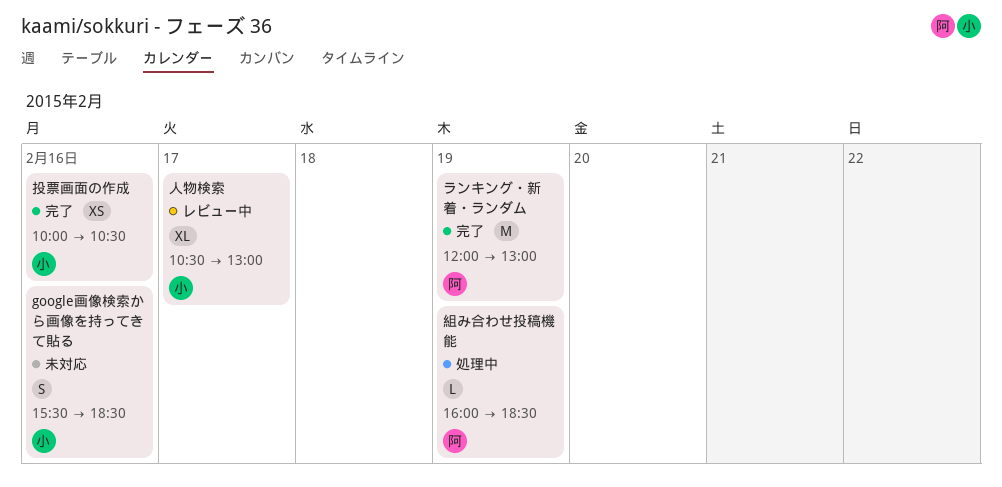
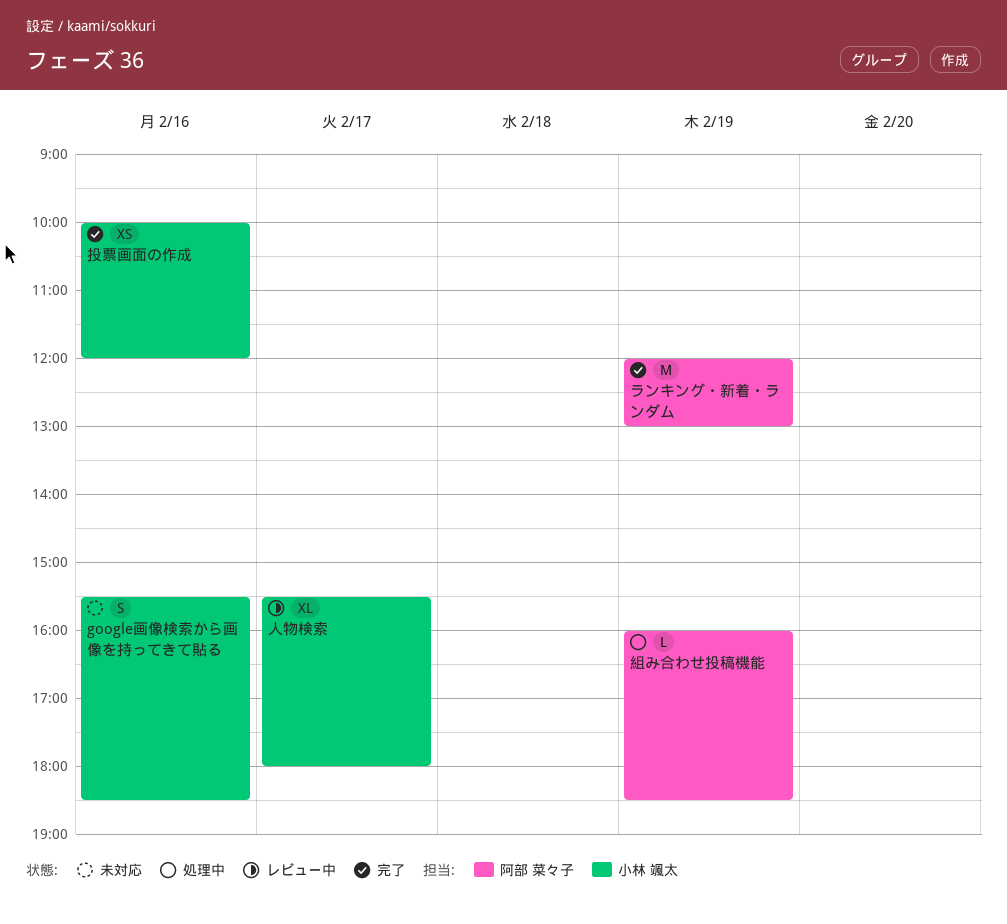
人物検索, begins: 10:30 -> 15:30
人物検索, ends: 13:00 -> 18:00
投票画面の作成, ends: 10:30 -> 12:00

